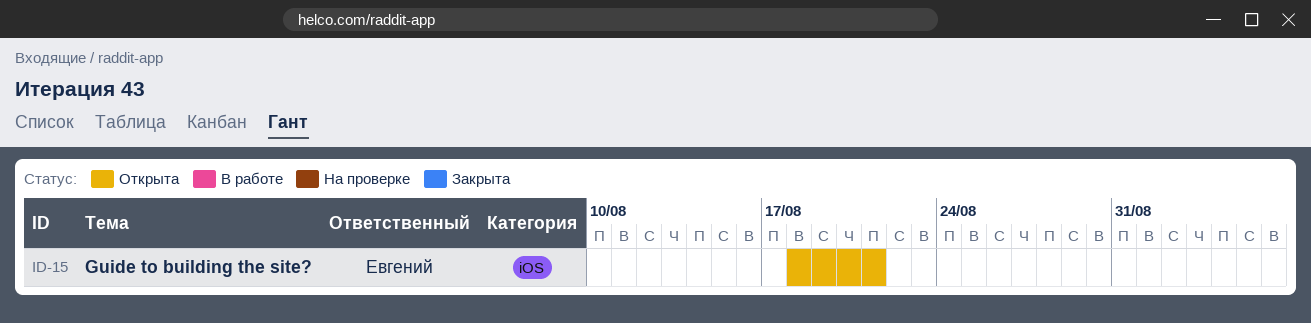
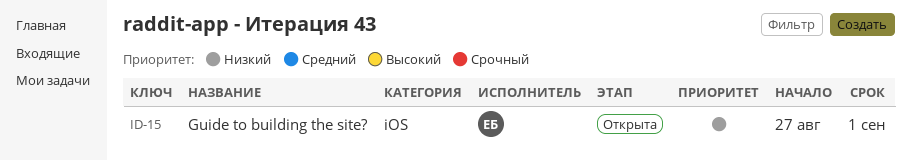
ID-15, start: Aug 18 -> Aug 27
ID-15, due: Aug 21 -> Sep 1

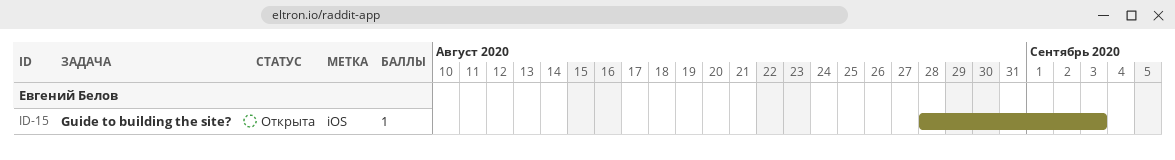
ID-15, start: Aug 27 -> Aug 28
ID-15, due: Sep 1 -> Sep 3

